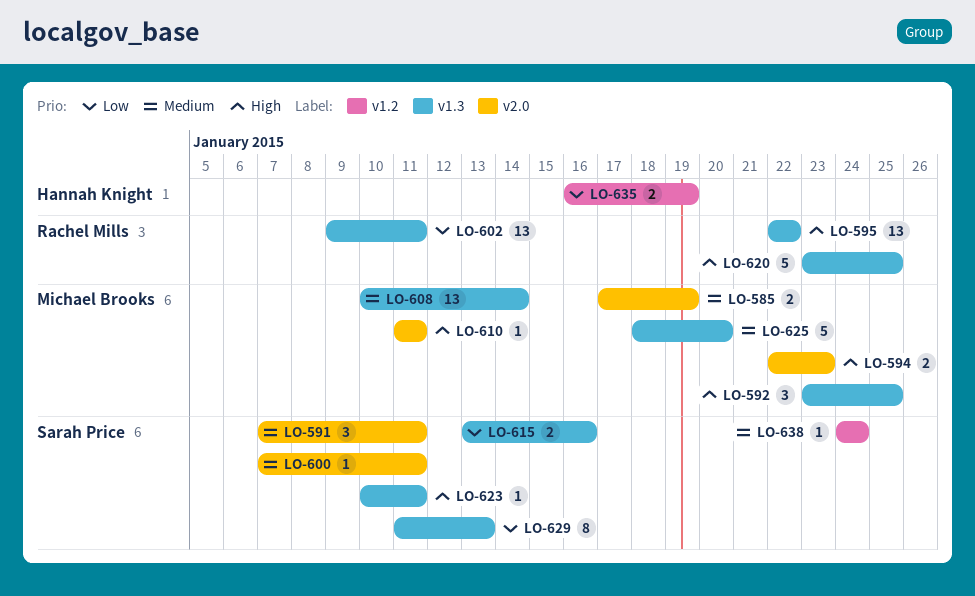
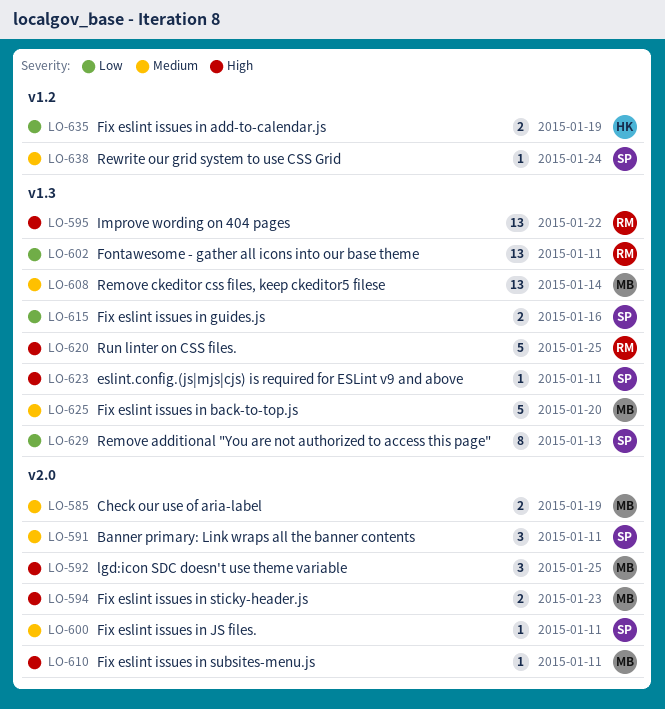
LO-592, label: v1.3 -> v2.0

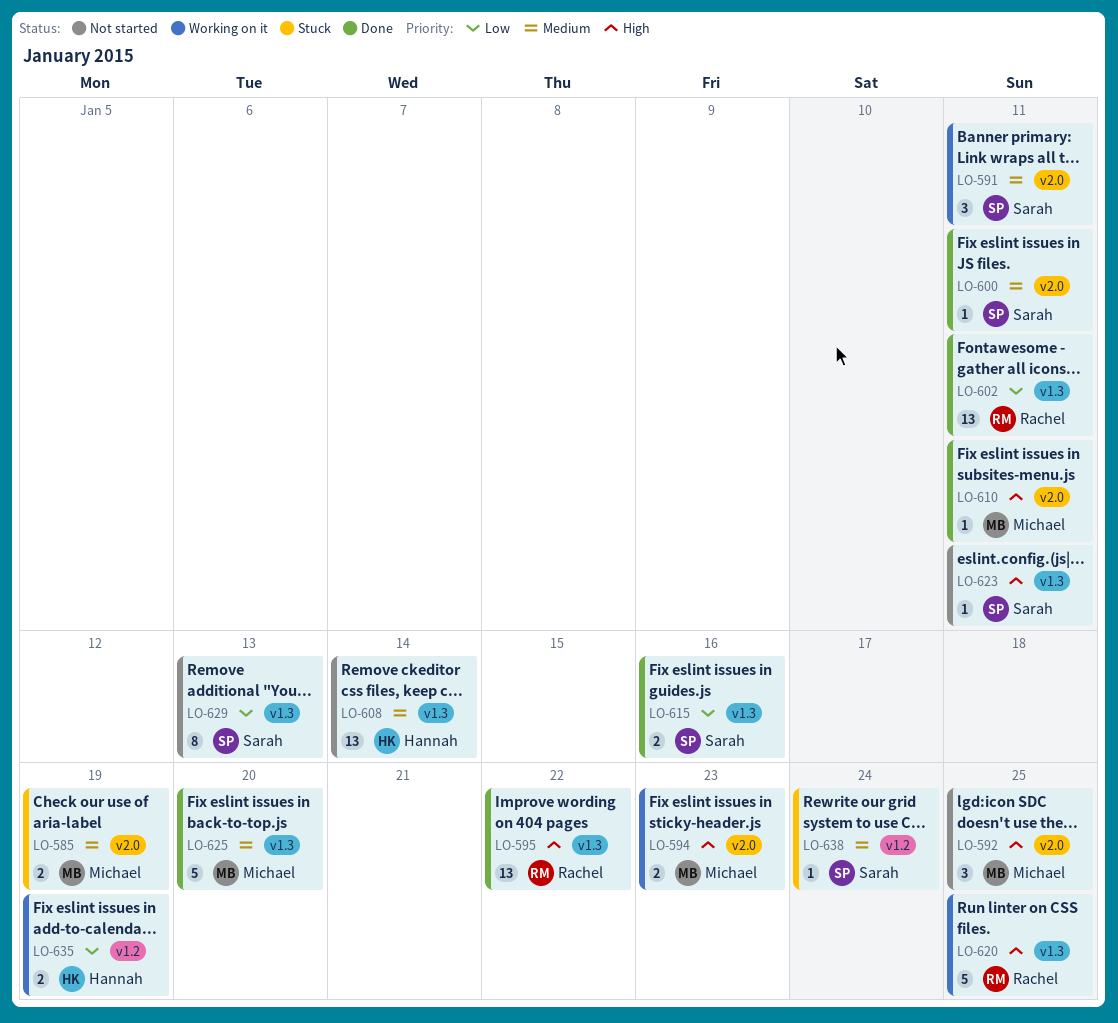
LO-608, owner: Michael -> Hannah

